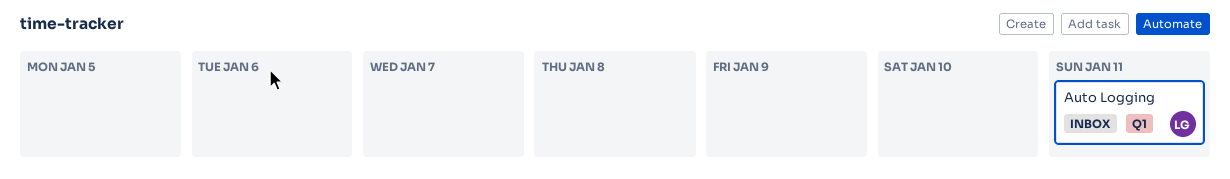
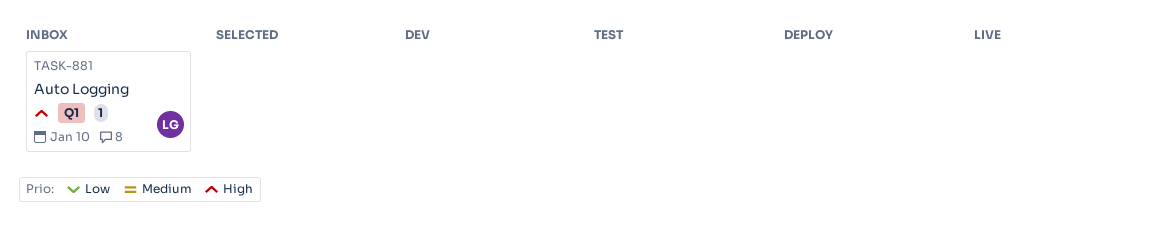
Auto Logging, due: Jan 11 -> Jan 10

